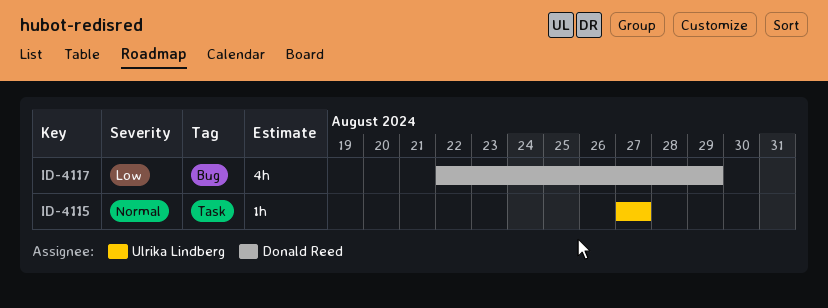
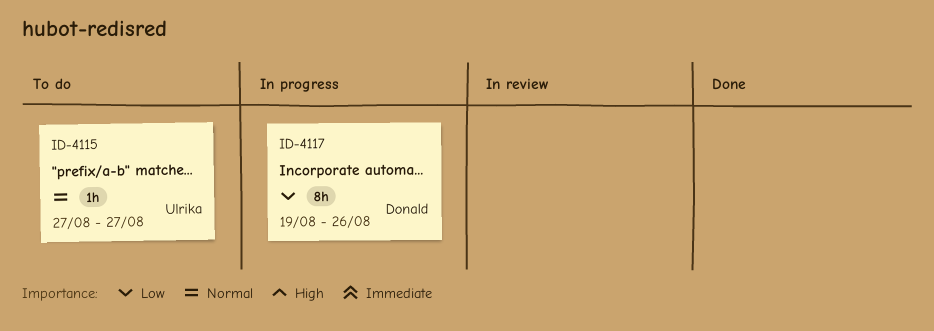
ID-4117, estimate: 4h -> 8h
ID-4117, start: Aug 22 -> Aug 19
ID-4117, due: Aug 29 -> Aug 26

